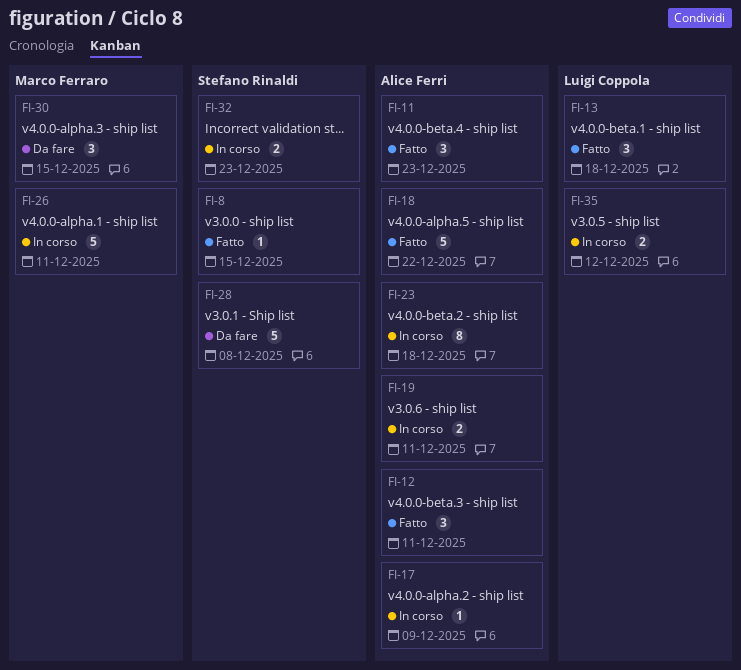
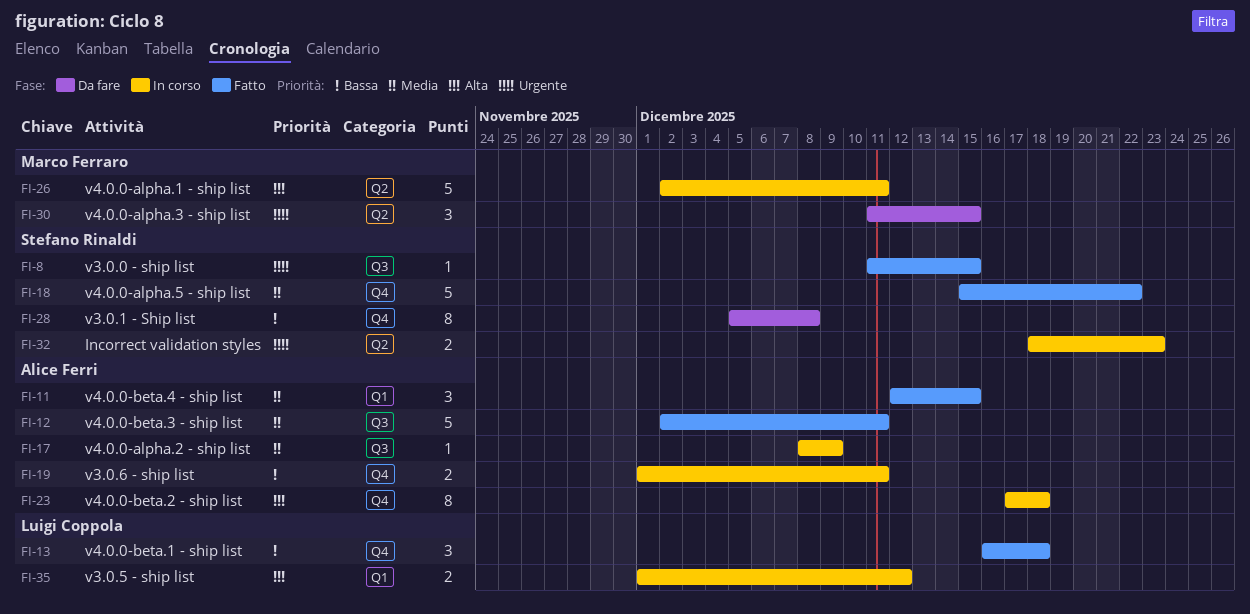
FI-11, due: Dec 23 -> Dec 15
FI-12, estimate: 3 -> 5
FI-18, owner: Alice Ferri -> Stefano Rinaldi
FI-28, estimate: 5 -> 8

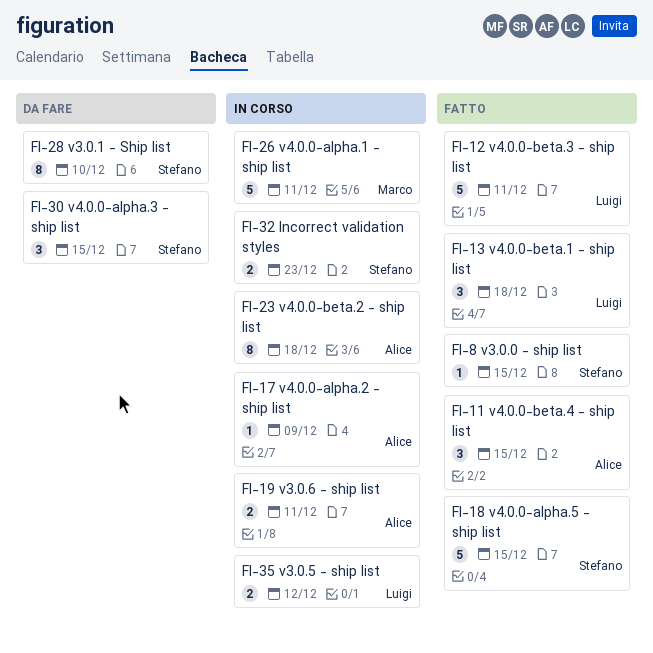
FI-12, owner: Alice Ferri -> Luigi Coppola
FI-18, due: Dec 22 -> Dec 15
FI-28, due: Dec 8 -> Dec 10
FI-30, owner: Marco Ferraro -> Stefano Rinaldi

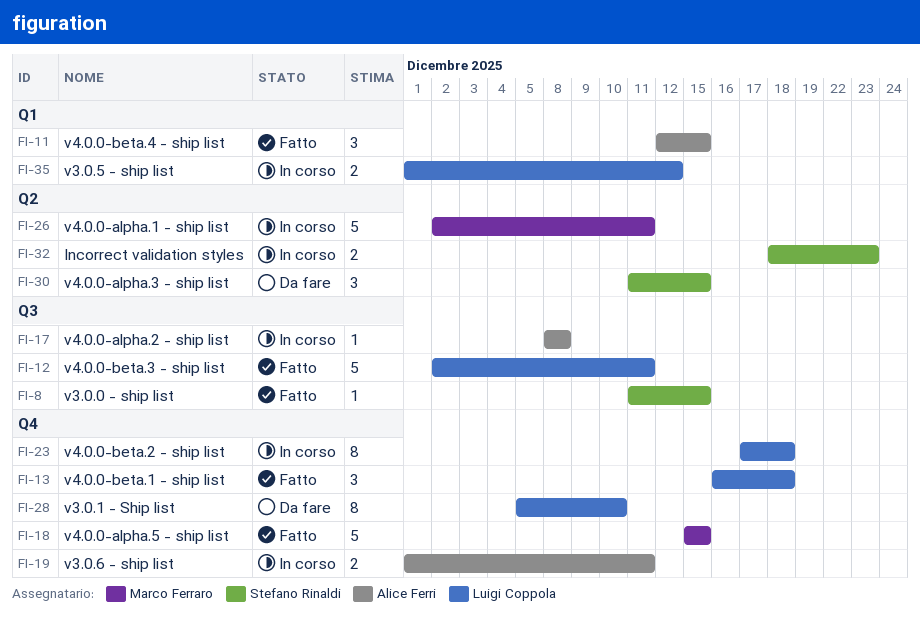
FI-17, due: Dec 9 -> Dec 8
FI-18, owner: Stefano Rinaldi -> Marco Ferraro
FI-23, owner: Alice Ferri -> Luigi Coppola
FI-28, owner: Stefano Rinaldi -> Luigi Coppola

